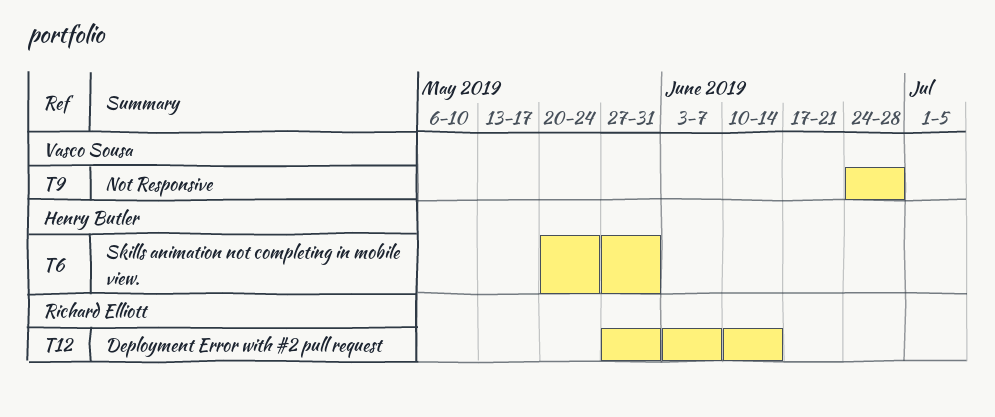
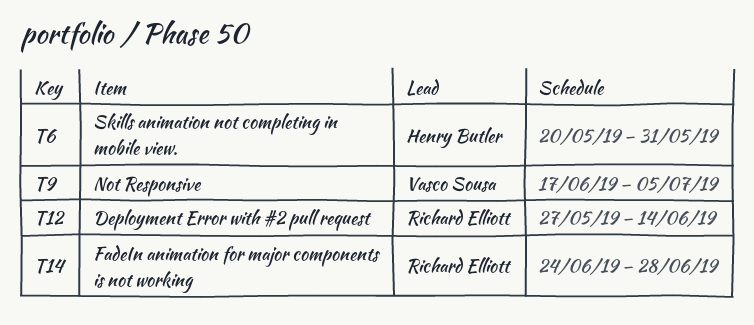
T9, start: Jun 24 -> Jun 17
T9, due: Jun 28 -> Jul 5
T14: none -> present

